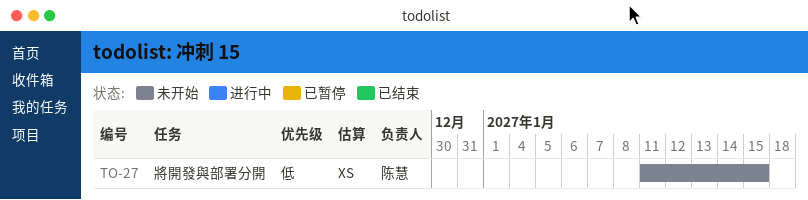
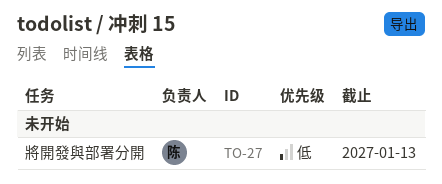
TO-27, due: Jan 15 -> Jan 13

